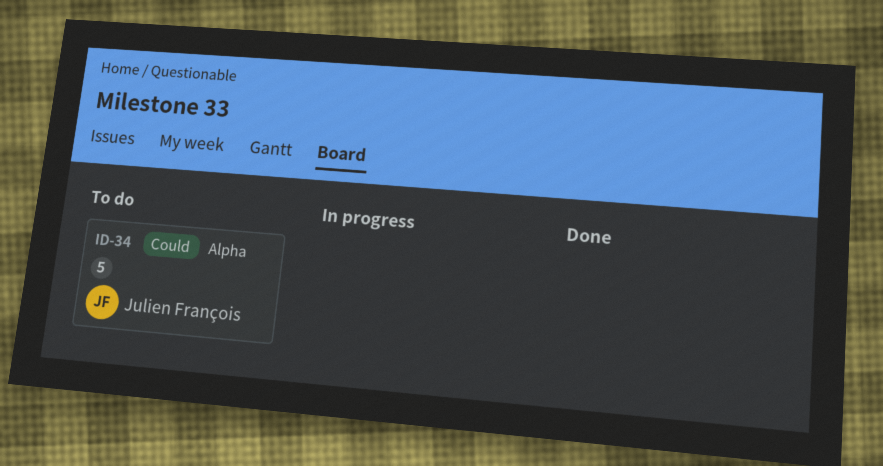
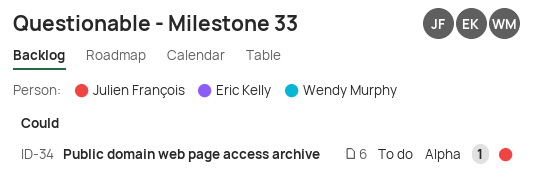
ID-34, estimate: 5 -> 1

